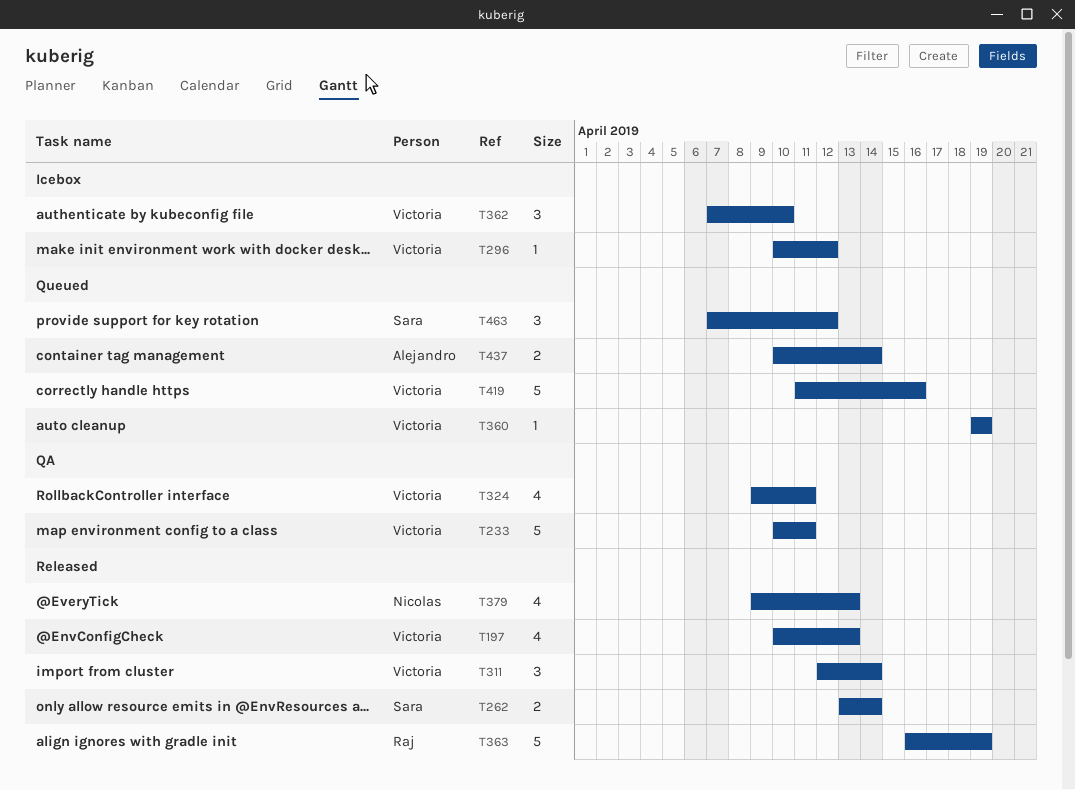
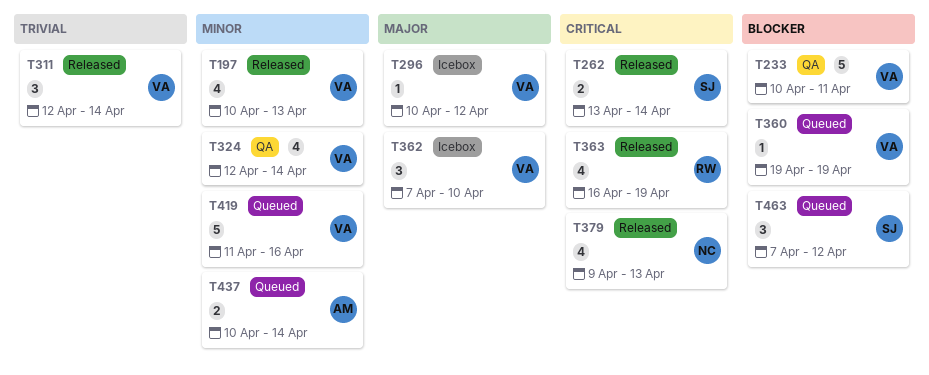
T324, start: Apr 9 -> Apr 12
T324, due: Apr 11 -> Apr 14
T363, estimate: 5 -> 4

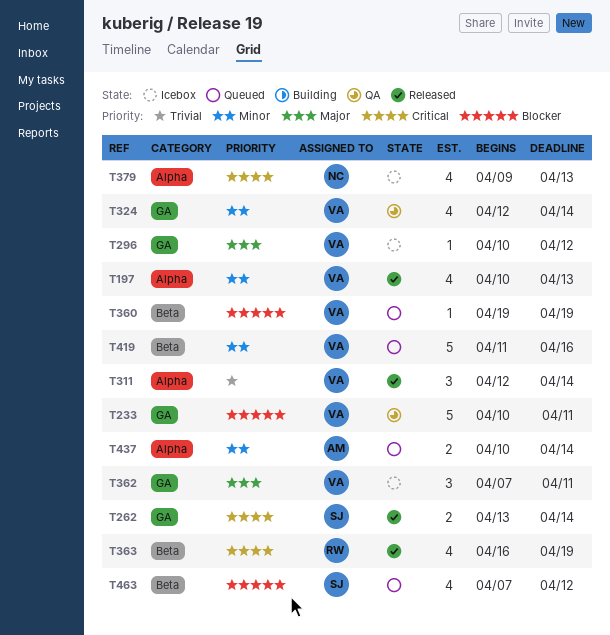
T362, due: Apr 10 -> Apr 11
T379, status: Released -> Icebox
T463, estimate: 3 -> 4

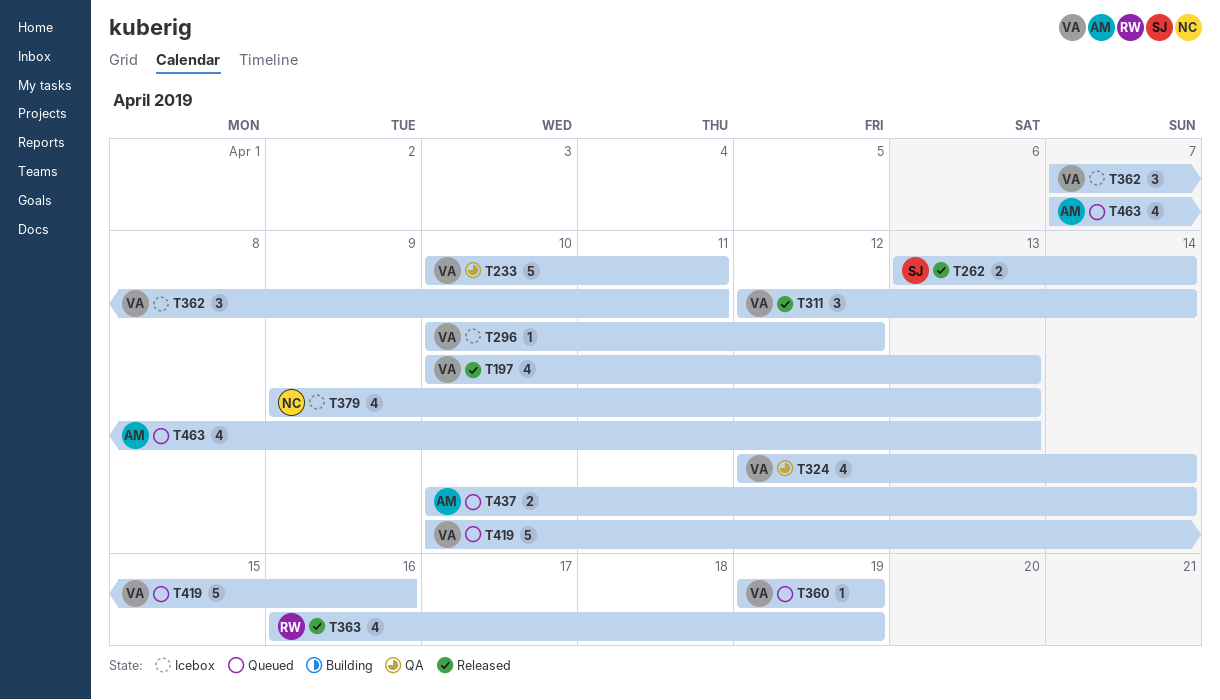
T419, start: Apr 11 -> Apr 10
T463, owner: SJ -> AM
T463, due: Apr 12 -> Apr 13

